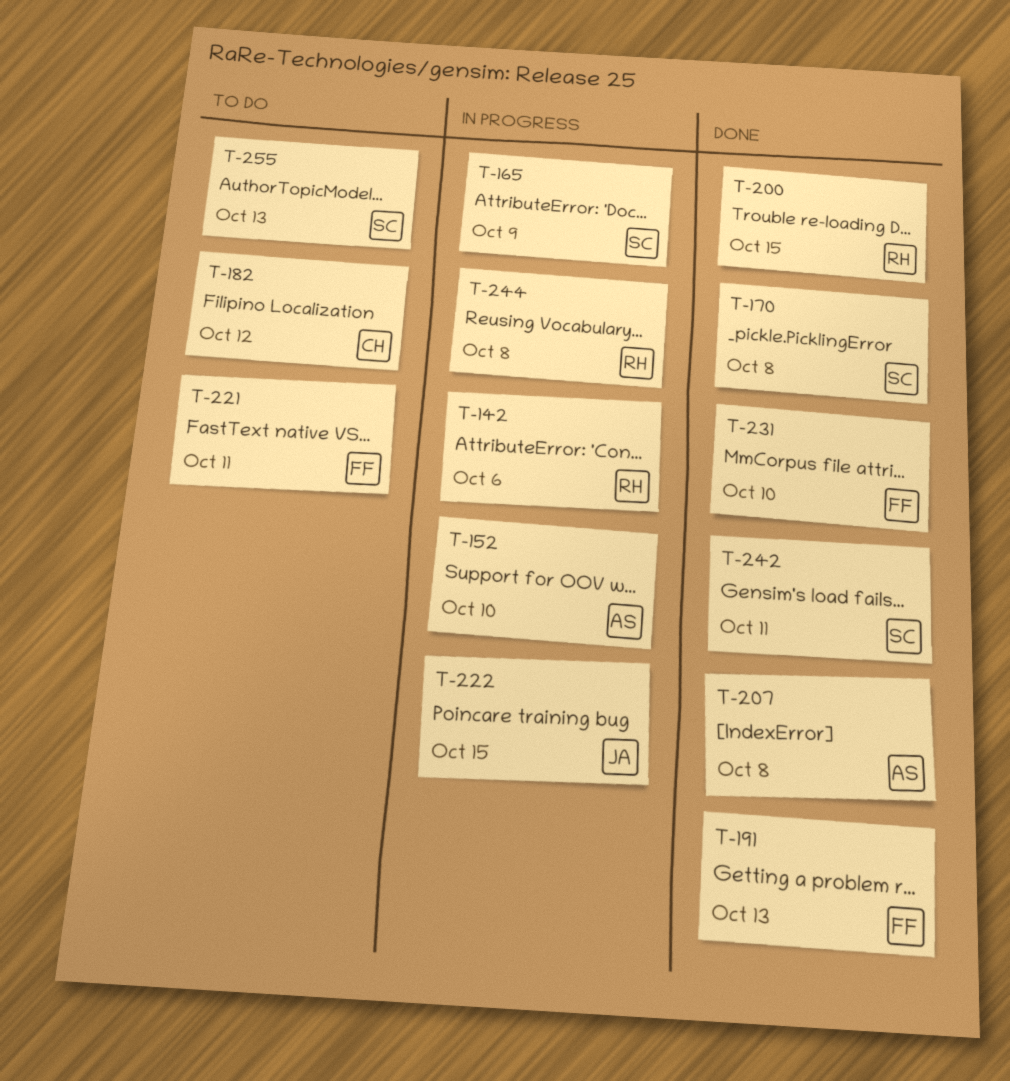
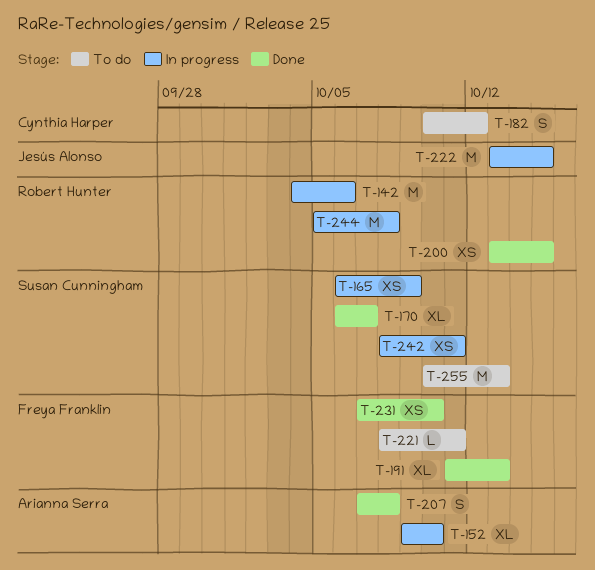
T-170, due: Oct 8 -> Oct 7
T-242, status: Done -> In progress

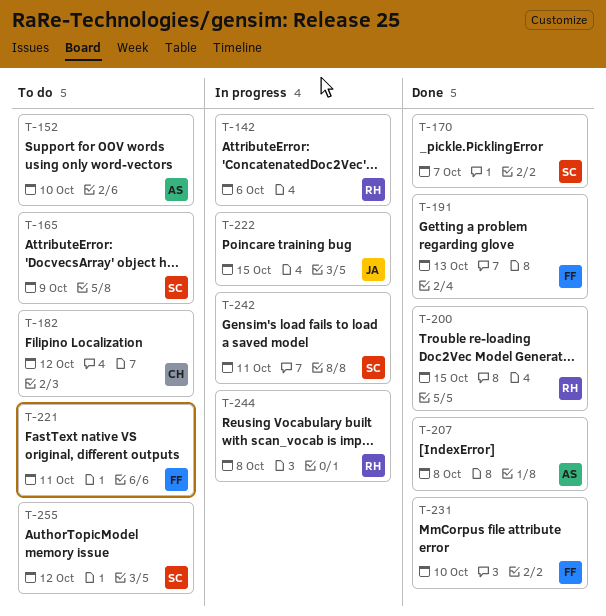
T-152, status: In progress -> To do
T-165, status: In progress -> To do
T-255, due: Oct 13 -> Oct 12

